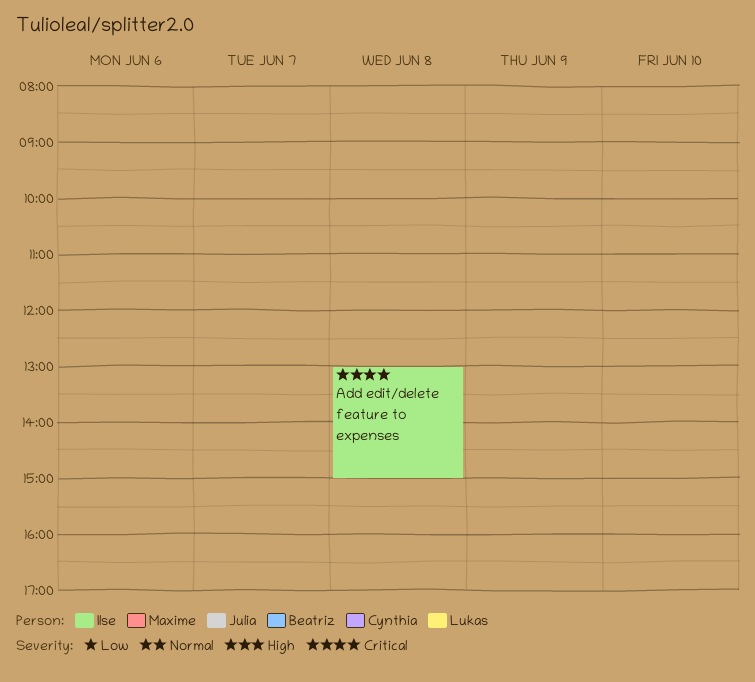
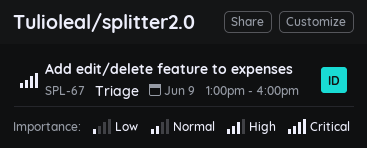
Add edit/delete feature to expenses, day: Jun 8 -> Jun 9
Add edit/delete feature to expenses, ends: 15:00 -> 16:00

